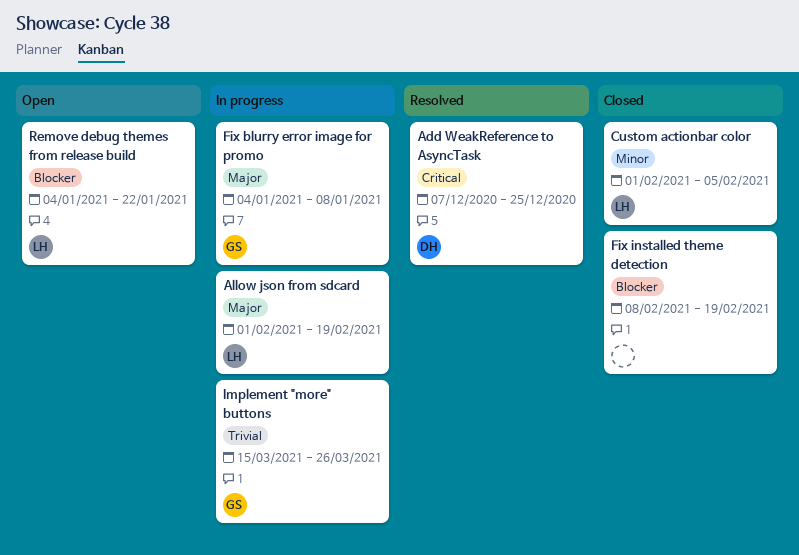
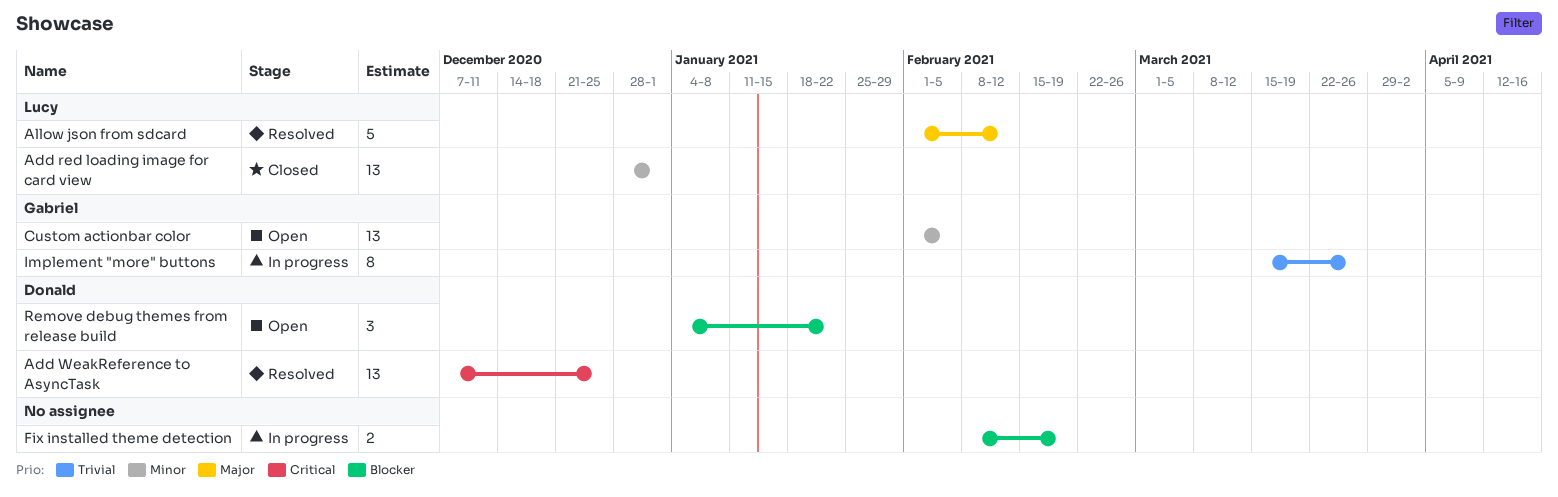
Add red loading image for card view: none -> present
Allow json from sdcard, status: In progress -> Resolved
Allow json from sdcard, due: Feb 19 -> Feb 12
Custom actionbar color, status: Closed -> Open
Custom actionbar color, owner: Lucy -> Gabriel
Fix blurry error image for promo: present -> none
Fix installed theme detection, status: Closed -> In progress
Remove debug themes from release build, owner: Lucy -> Donald

